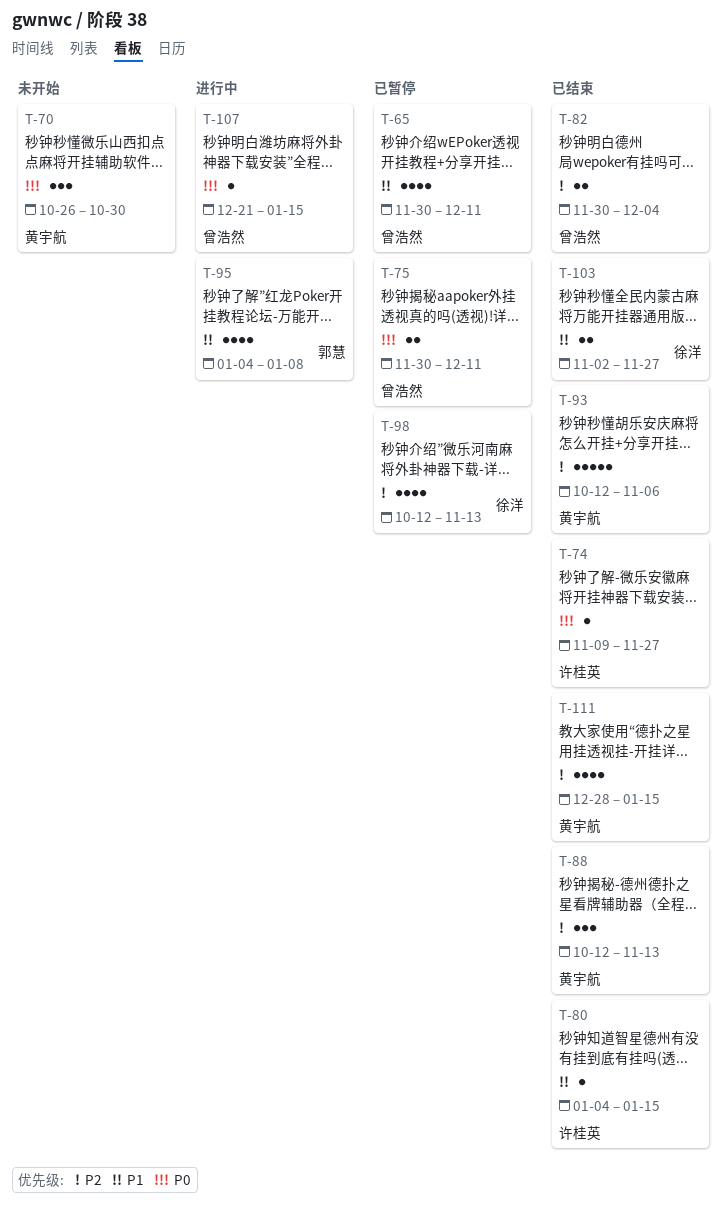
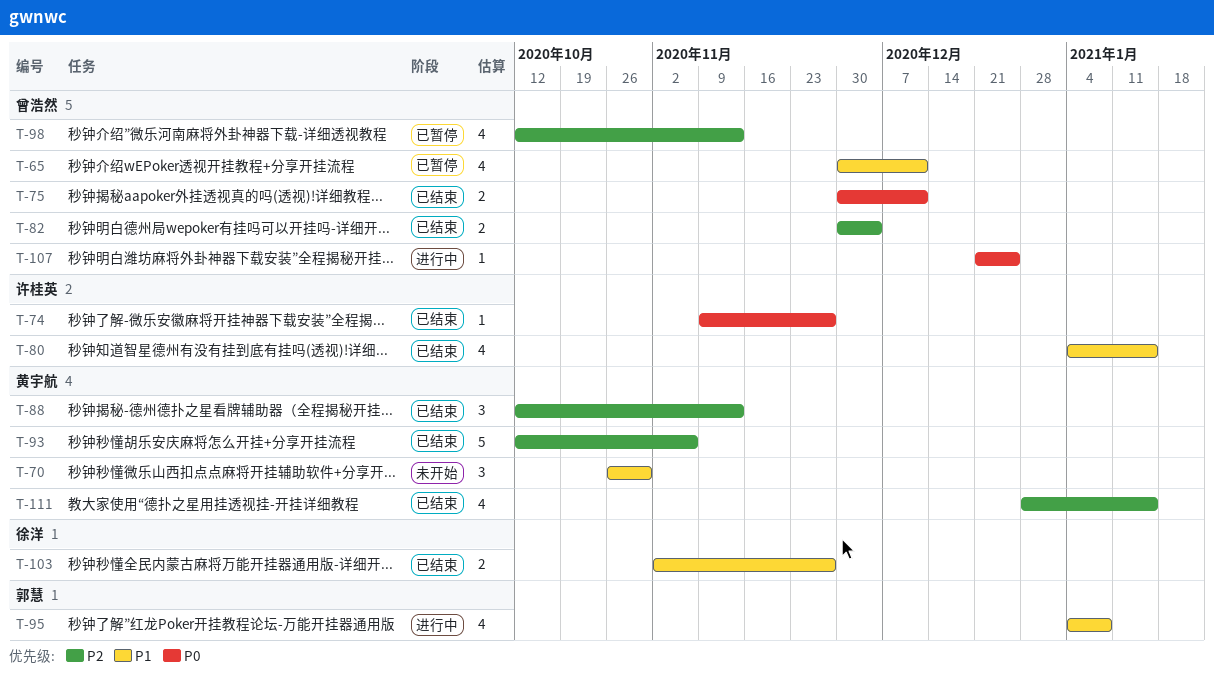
T-70, priority: P0 -> P1
T-75, status: 已暂停 -> 已结束
T-80, estimate: 1 -> 4
T-98, owner: 徐洋 -> 曾浩然
T-107, due: Jan 15 -> Dec 25

